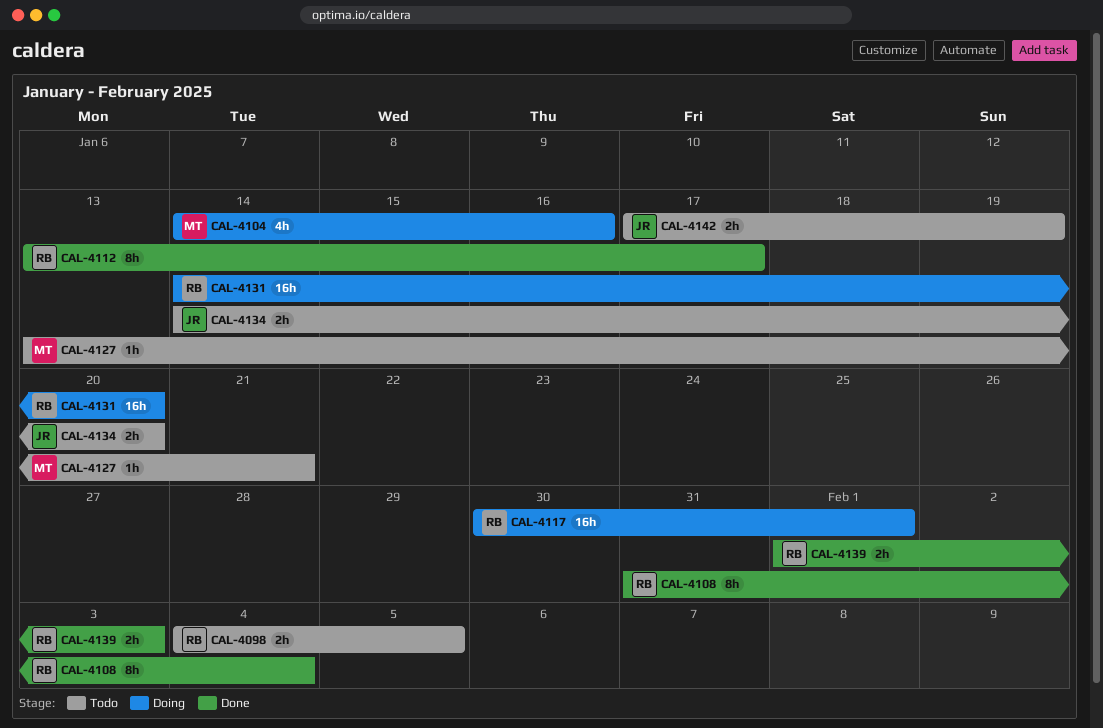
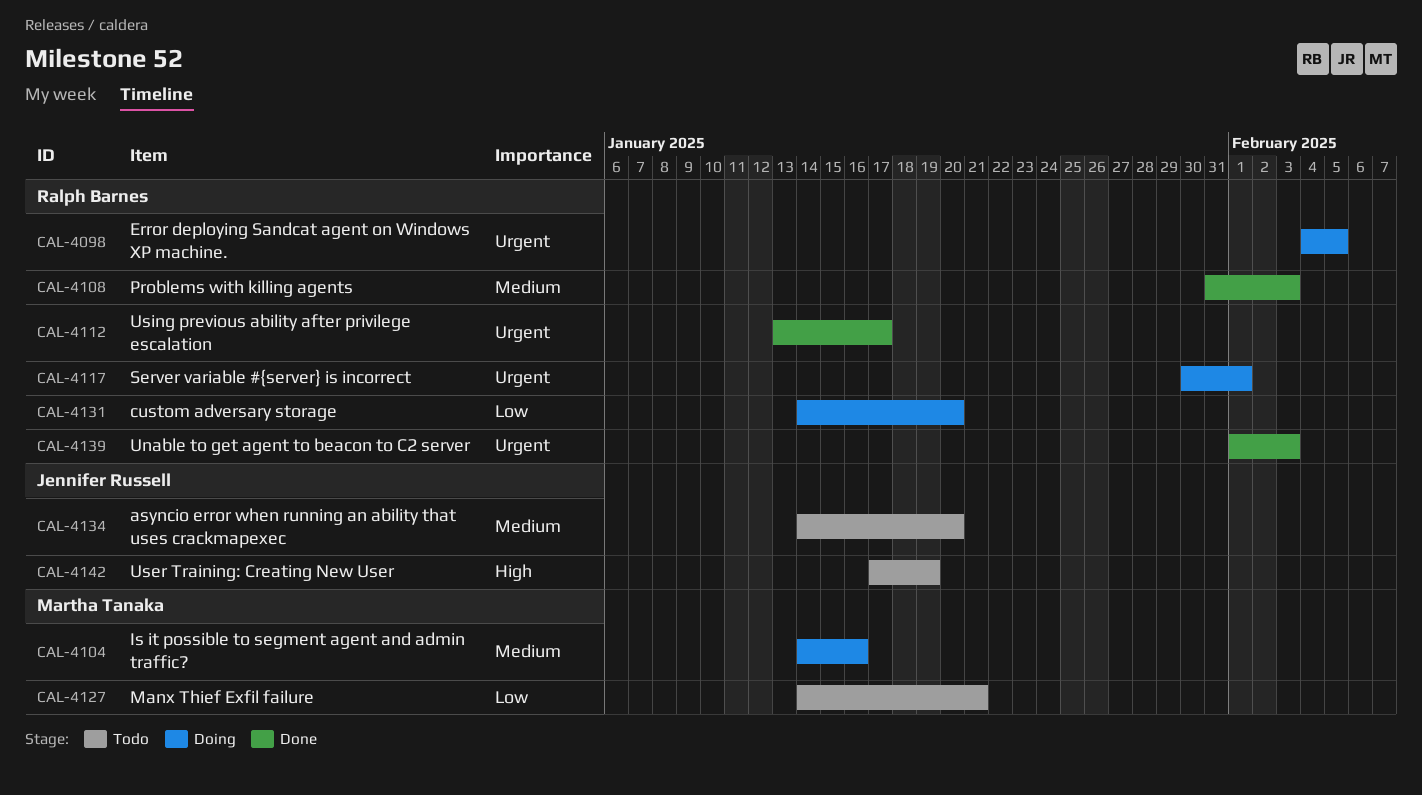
CAL-4098, status: Todo -> Doing
CAL-4108, due: Feb 4 -> Feb 3
CAL-4127, start: Jan 13 -> Jan 14

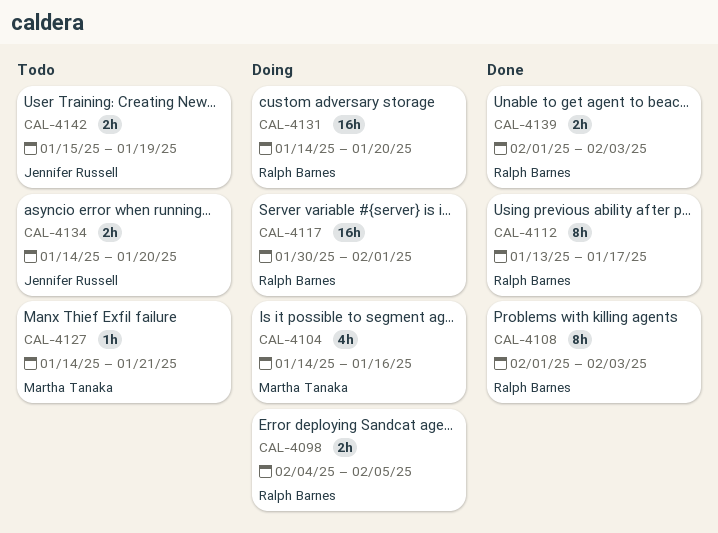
CAL-4108, start: Jan 31 -> Feb 1
CAL-4142, start: Jan 17 -> Jan 15

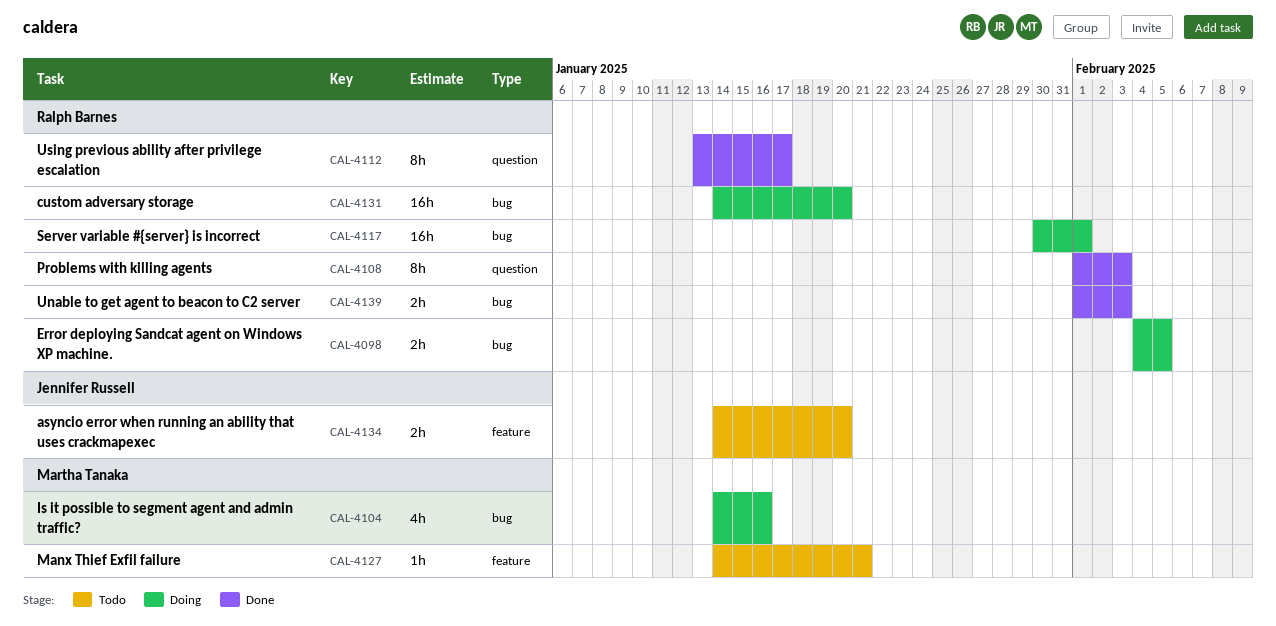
CAL-4142: present -> none

